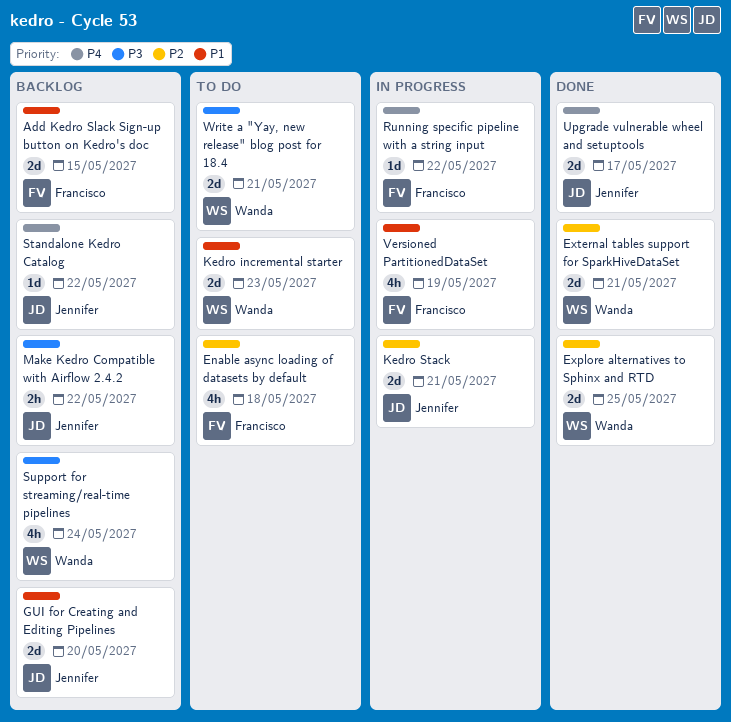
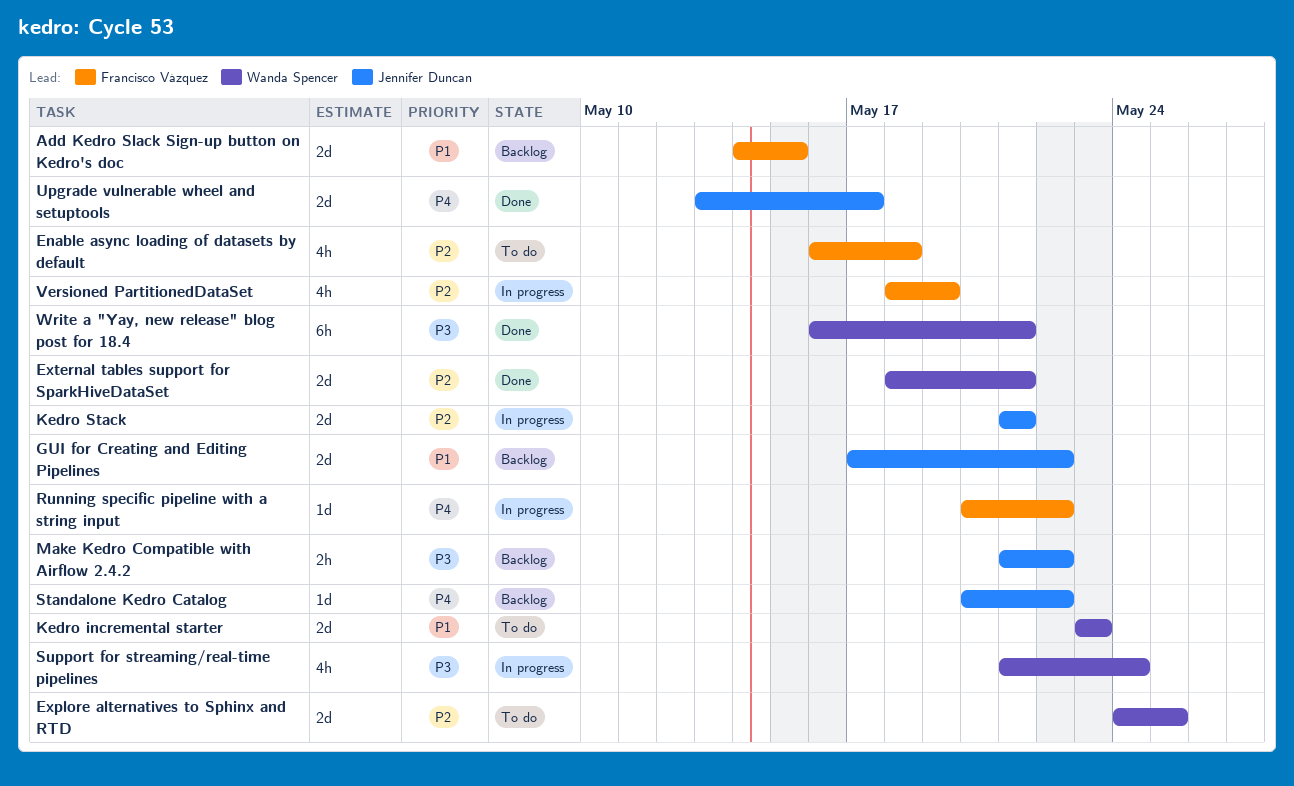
Explore alternatives to Sphinx and RTD, status: Done -> To do
GUI for Creating and Editing Pipelines, due: May 20 -> May 22
Support for streaming/real-time pipelines, status: Backlog -> In progress
Versioned PartitionedDataSet, priority: P1 -> P2
Write a "Yay, new release" blog post for 18.4, status: To do -> Done
Write a "Yay, new release" blog post for 18.4, estimate: 2d -> 6h

